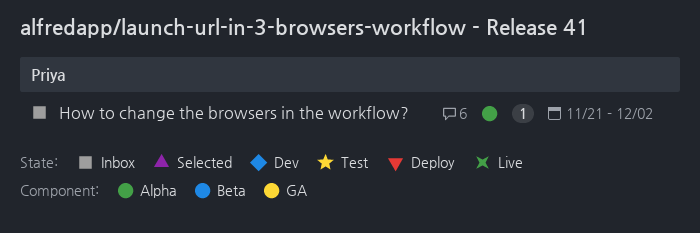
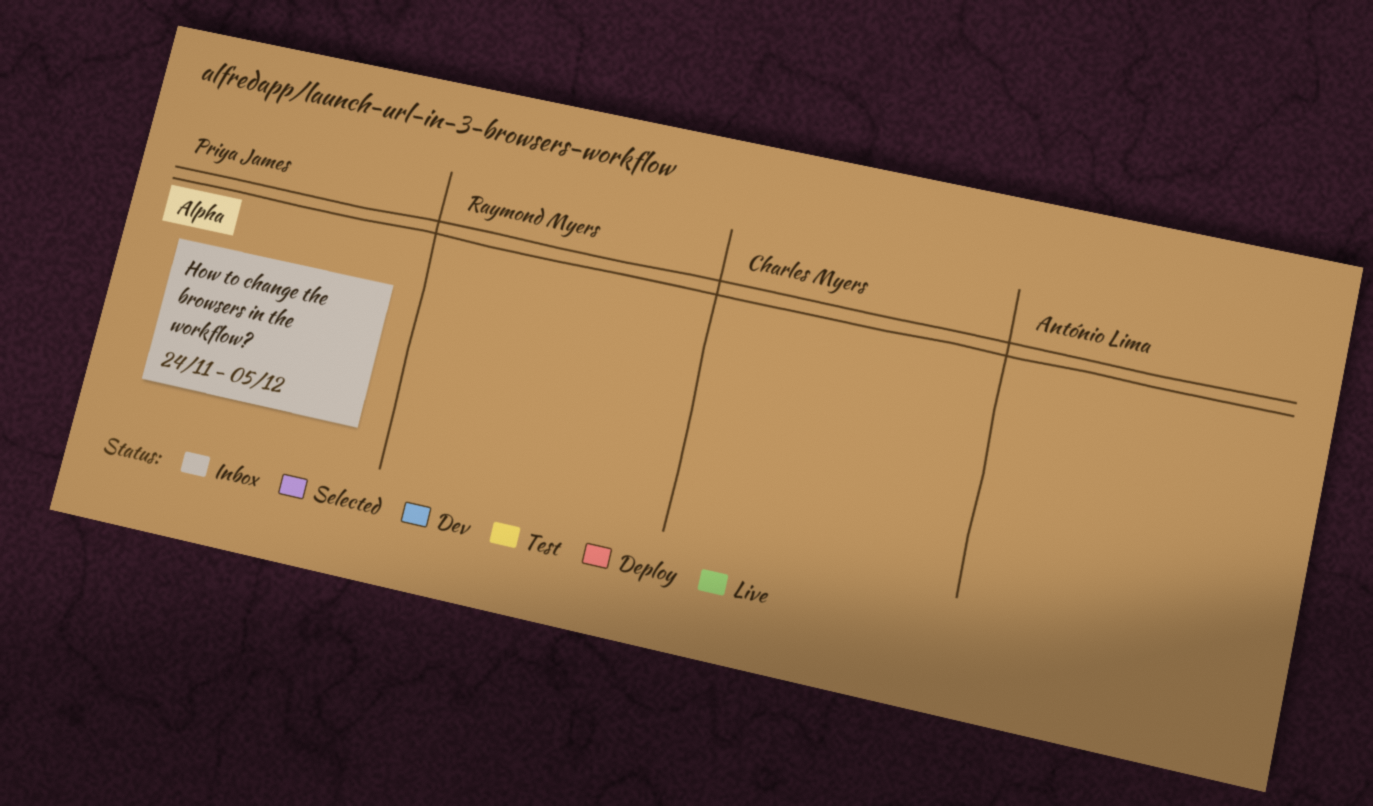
How to change the browsers in the workflow?, start: Nov 21 -> Nov 24
How to change the browsers in the workflow?, due: Dec 2 -> Dec 5

